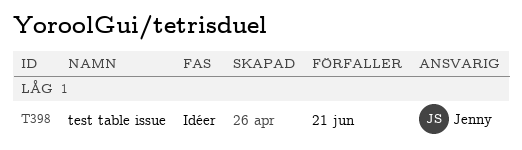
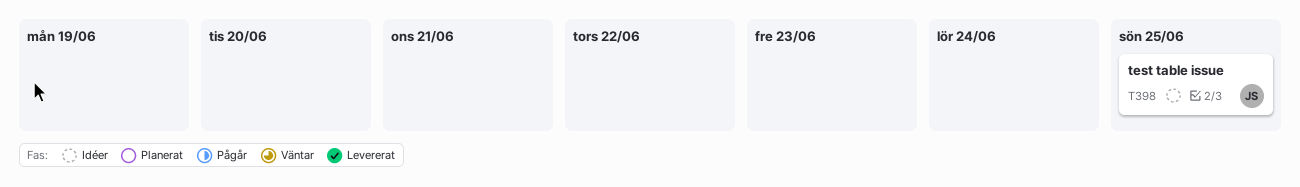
T398, due: Jun 21 -> Jun 25

